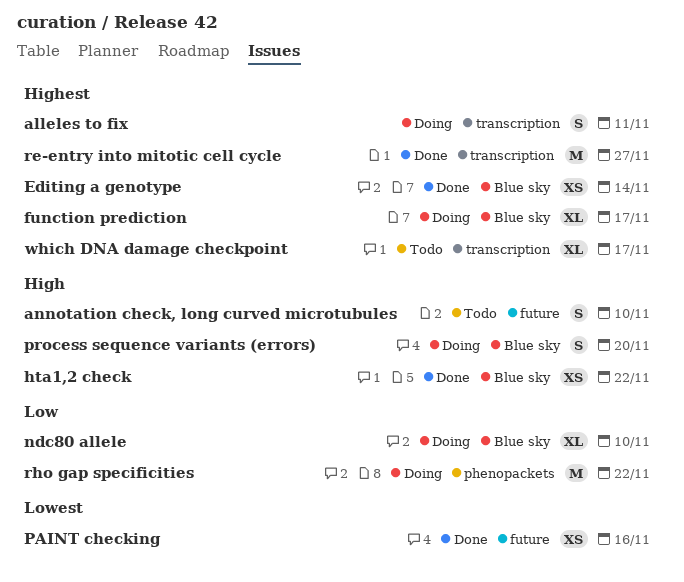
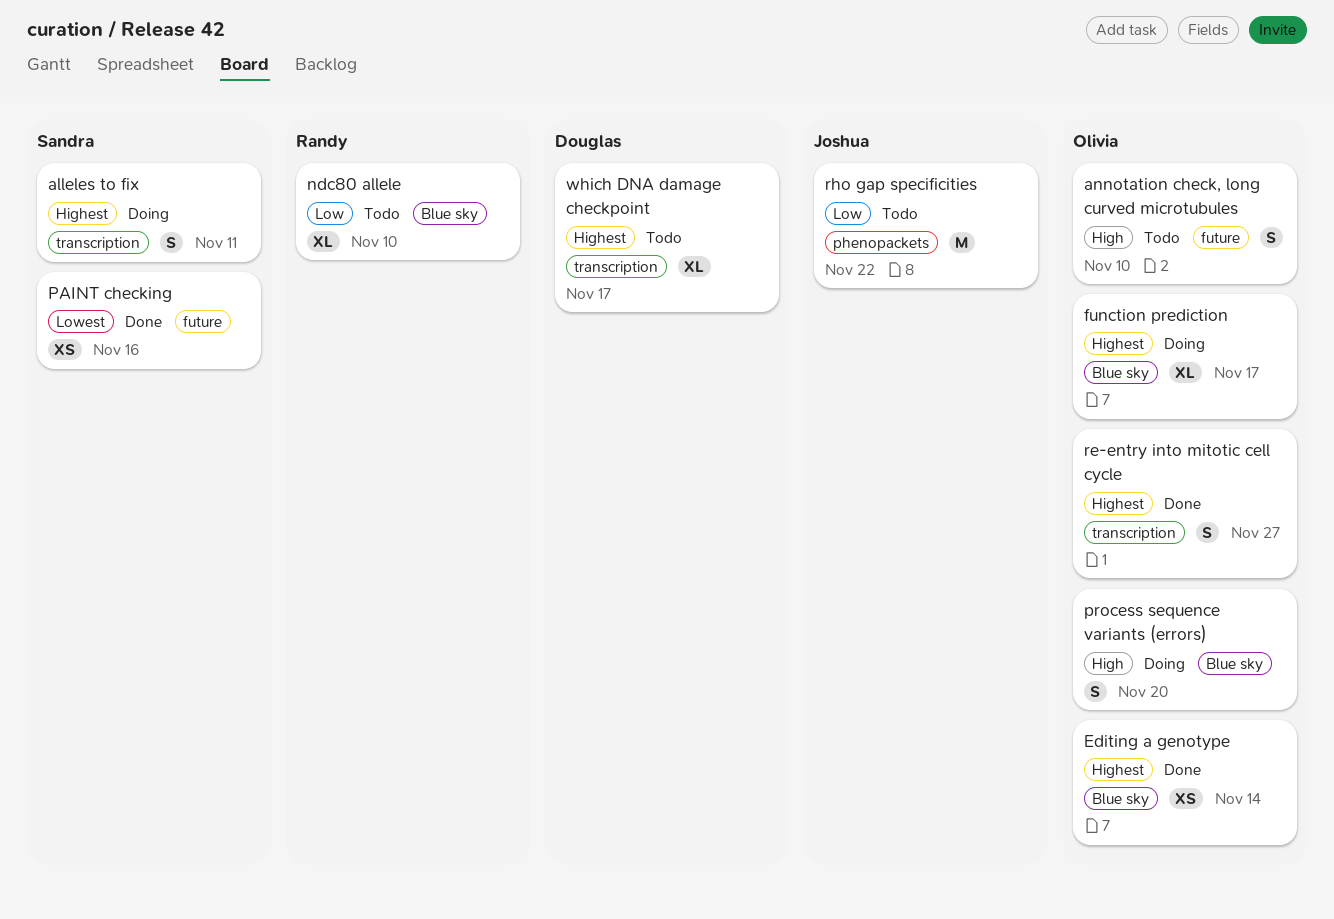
hta1,2 check: present -> none
ndc80 allele, status: Doing -> Todo
re-entry into mitotic cell cycle, estimate: M -> S
rho gap specificities, status: Doing -> Todo

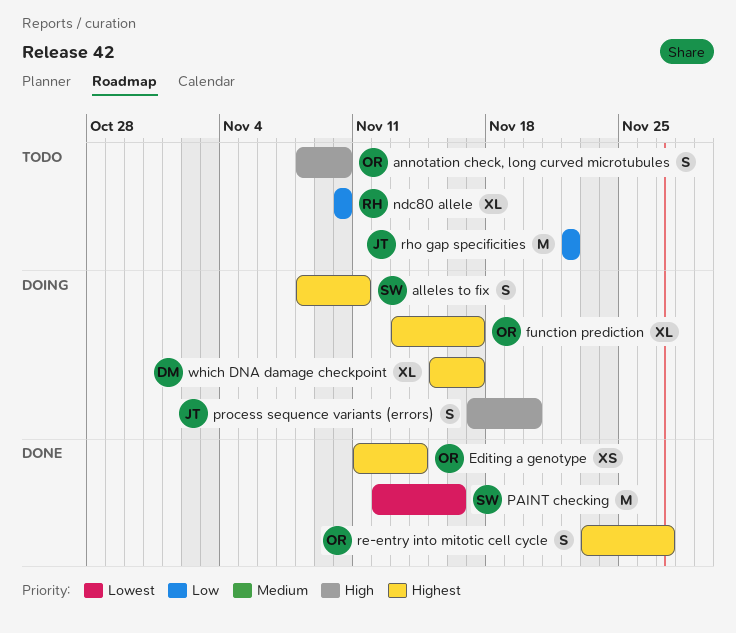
PAINT checking, estimate: XS -> M
process sequence variants (errors), owner: Olivia -> Joshua
which DNA damage checkpoint, status: Todo -> Doing

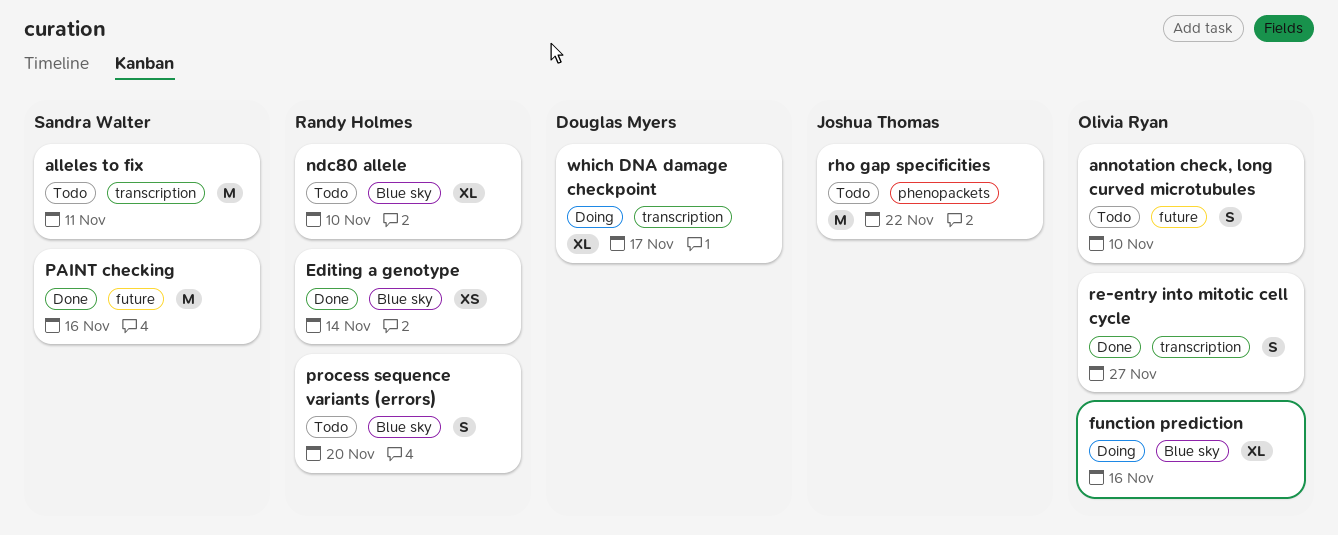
alleles to fix, status: Doing -> Todo
alleles to fix, estimate: S -> M
Editing a genotype, owner: Olivia Ryan -> Randy Holmes
function prediction, due: Nov 17 -> Nov 16
process sequence variants (errors), status: Doing -> Todo
process sequence variants (errors), owner: Joshua Thomas -> Randy Holmes

